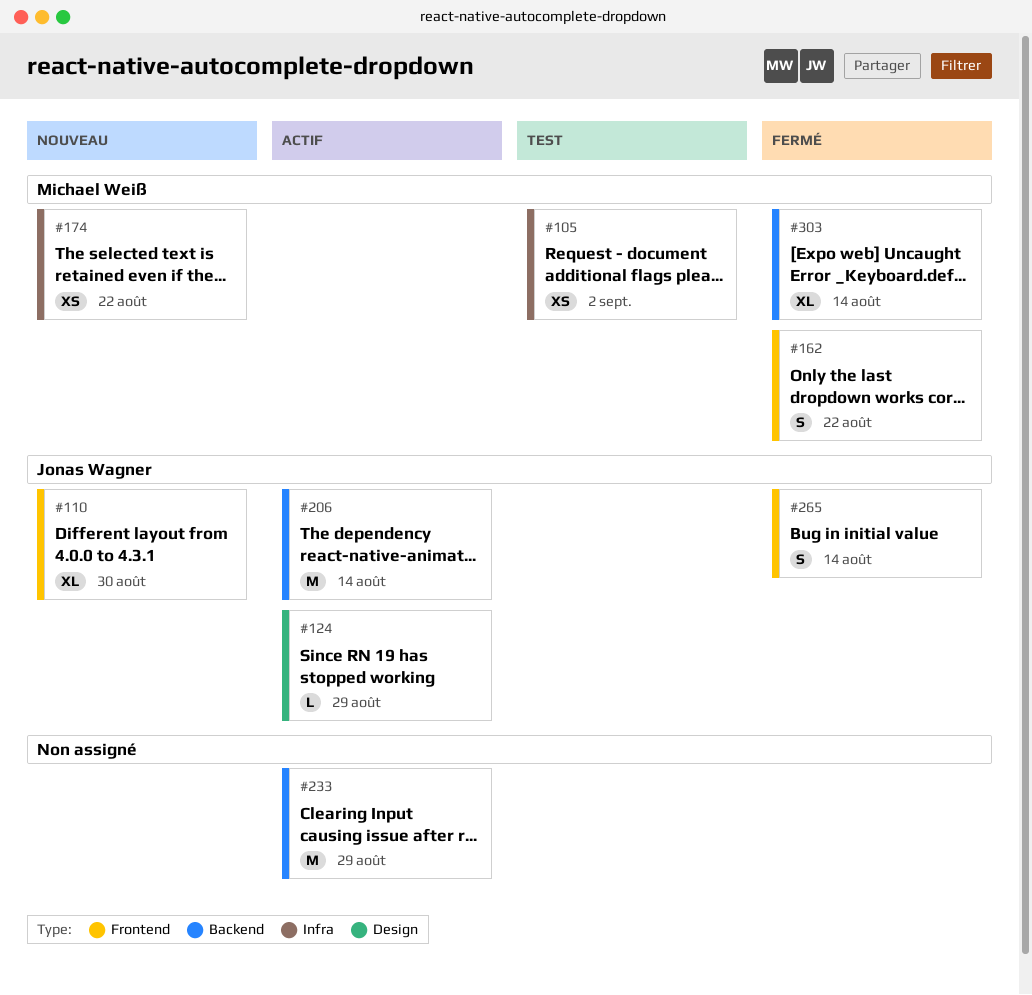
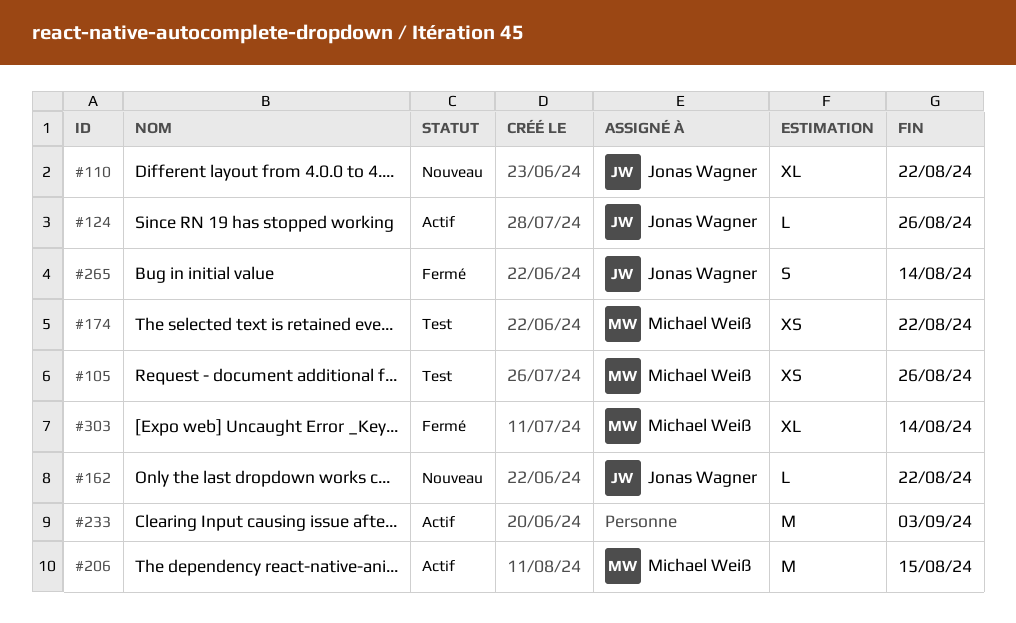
#105, due: Sep 2 -> Aug 26
#110, due: Aug 30 -> Aug 22
#124, due: Aug 29 -> Aug 26
#162, status: Fermé -> Nouveau
#162, owner: Michael Weiß -> Jonas Wagner
#162, estimate: S -> L
#174, status: Nouveau -> Test
#206, owner: Jonas Wagner -> Michael Weiß
#206, due: Aug 14 -> Aug 15
#233, due: Aug 29 -> Sep 3

